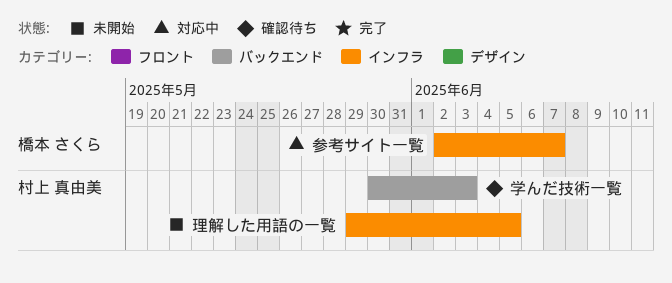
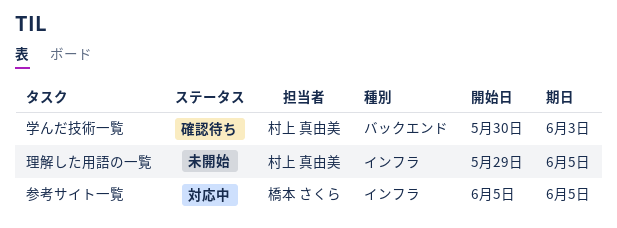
参考サイト一覧, start: Jun 2 -> Jun 5
参考サイト一覧, due: Jun 7 -> Jun 5

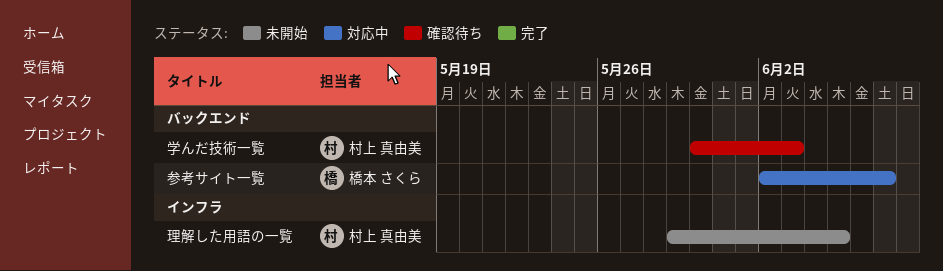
参考サイト一覧, label: インフラ -> バックエンド
参考サイト一覧, start: Jun 5 -> Jun 2
参考サイト一覧, due: Jun 5 -> Jun 7

